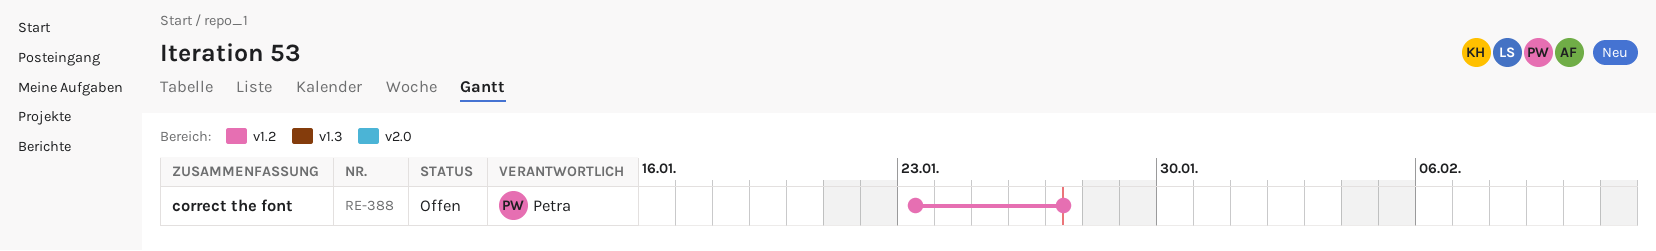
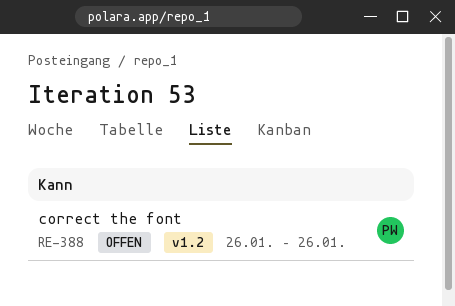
RE-388, start: Jan 23 -> Jan 26
RE-388, due: Jan 27 -> Jan 26

